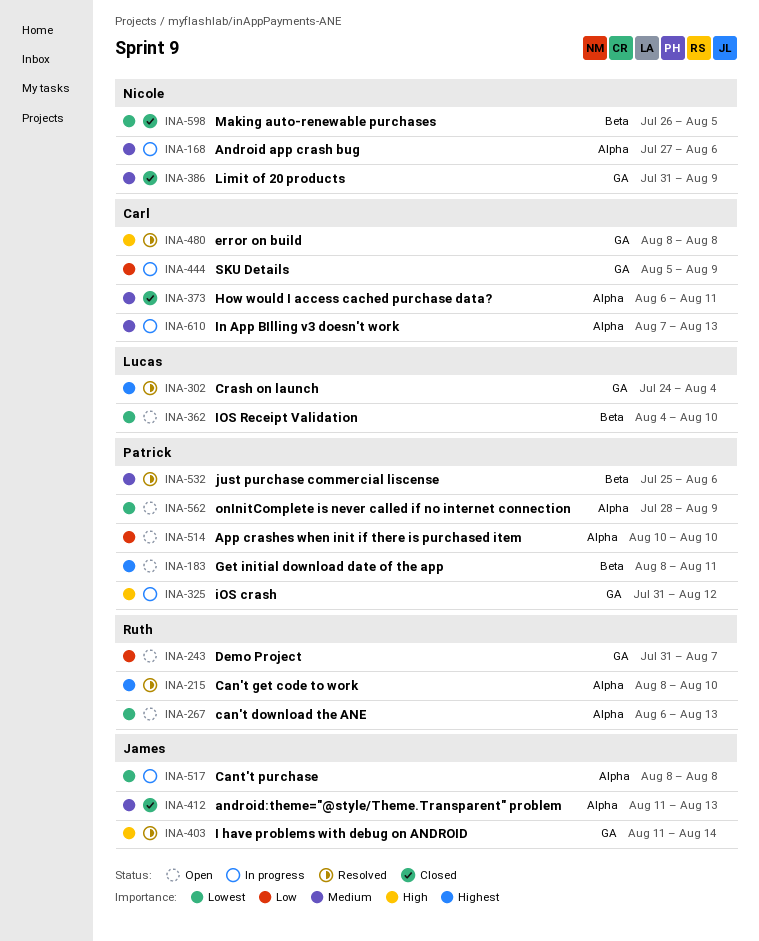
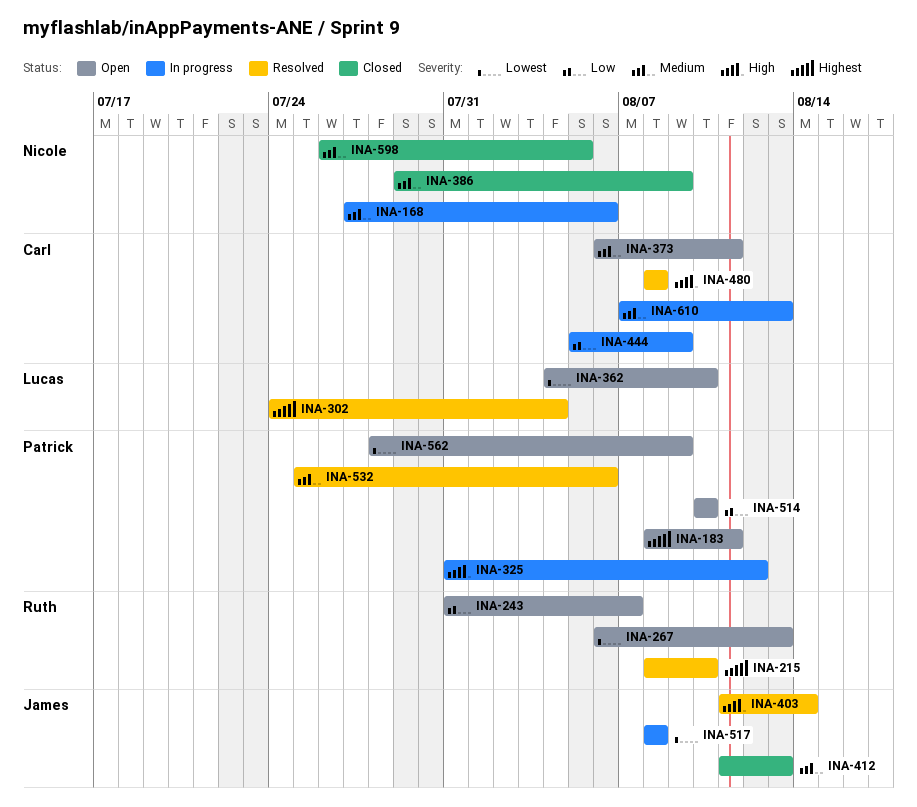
INA-373, status: Closed -> Open
INA-386, start: Jul 31 -> Jul 29
INA-598, priority: Lowest -> Medium

